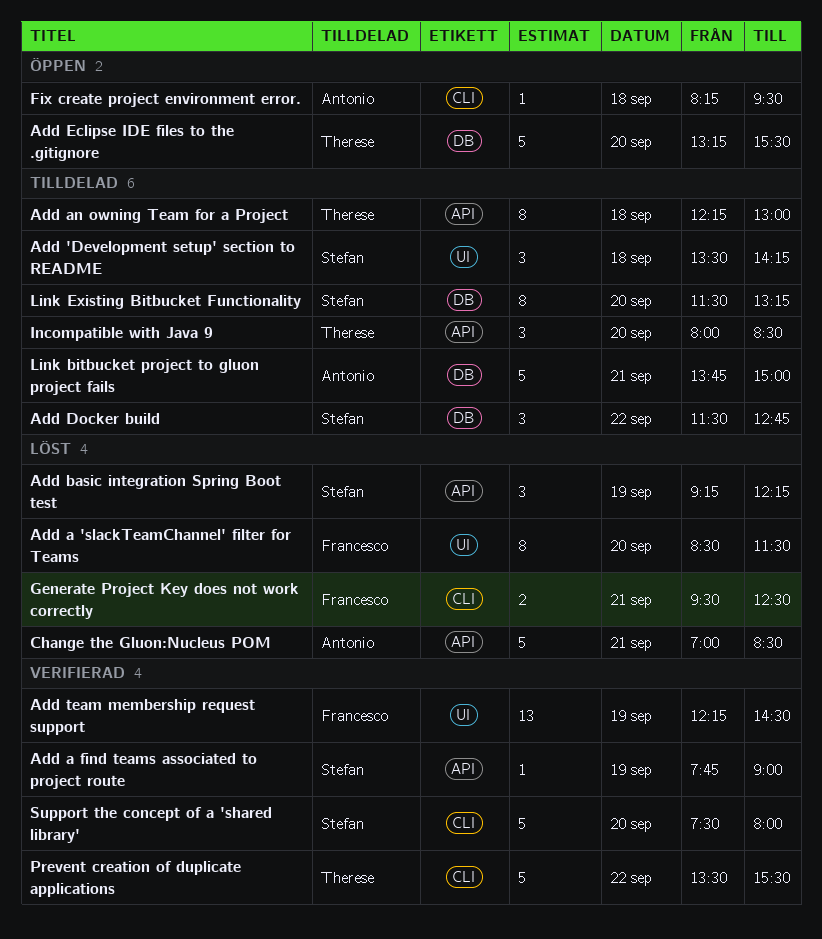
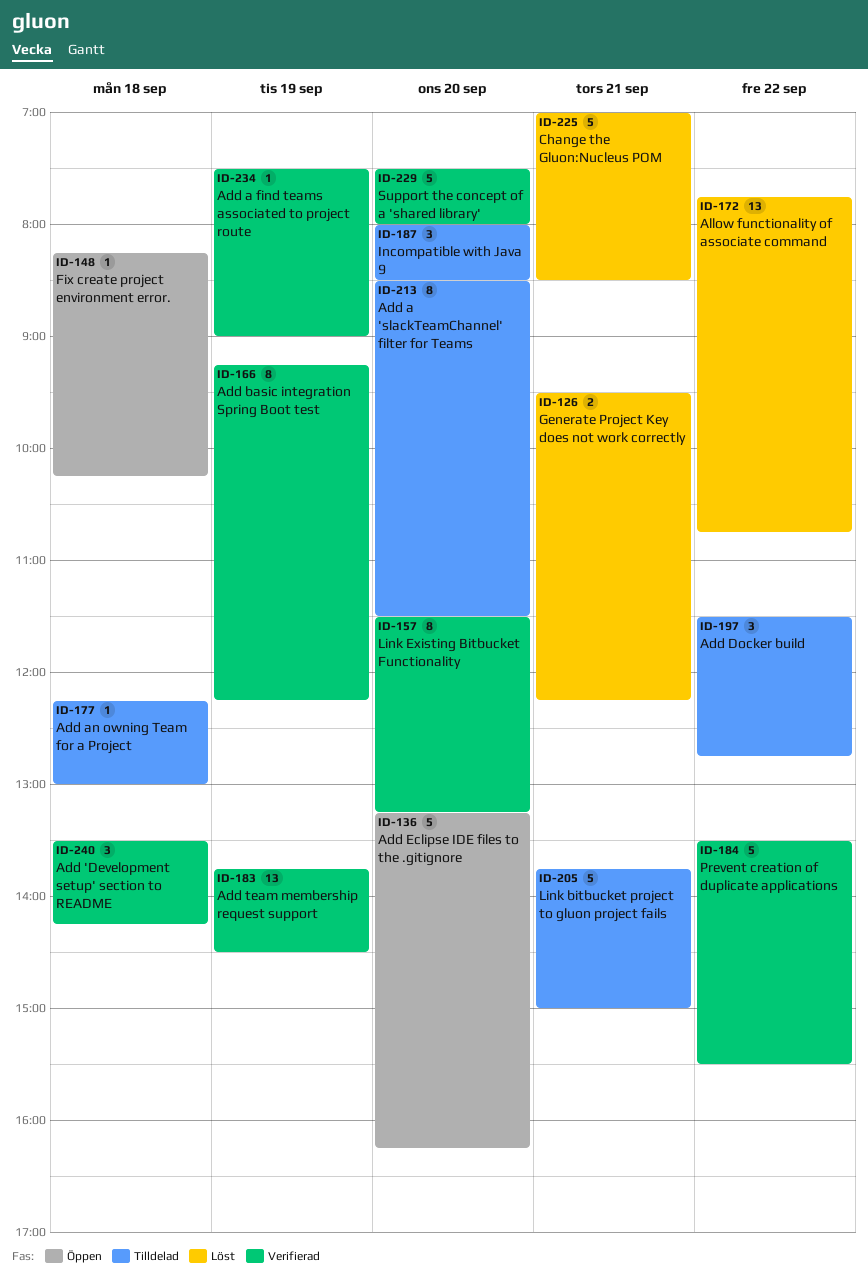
Add 'Development setup' section to README, status: Tilldelad -> Verifierad
Add a 'slackTeamChannel' filter for Teams, status: Löst -> Tilldelad
Add a find teams associated to project route, begins: 07:45 -> 07:30
Add an owning Team for a Project, estimate: 8 -> 1
Add basic integration Spring Boot test, status: Löst -> Verifierad
Add basic integration Spring Boot test, estimate: 3 -> 8
Add Eclipse IDE files to the .gitignore, ends: 15:30 -> 16:15
Add team membership request support, begins: 12:15 -> 13:45
Allow functionality of associate command: none -> present
Fix create project environment error., ends: 09:30 -> 10:15
Generate Project Key does not work correctly, ends: 12:30 -> 12:15
Link Existing Bitbucket Functionality, status: Tilldelad -> Verifierad

